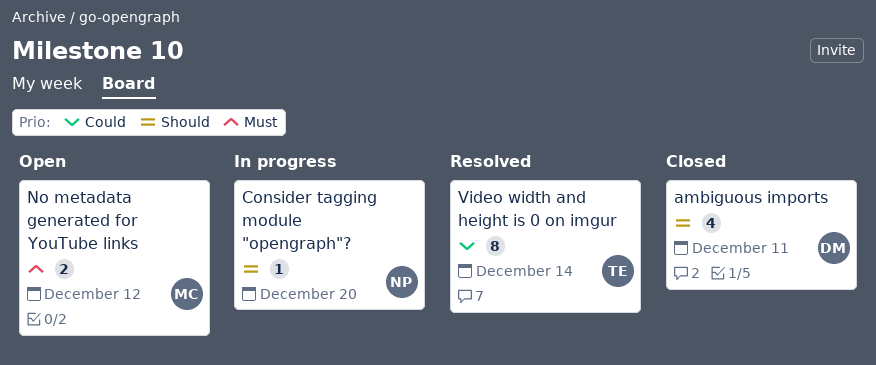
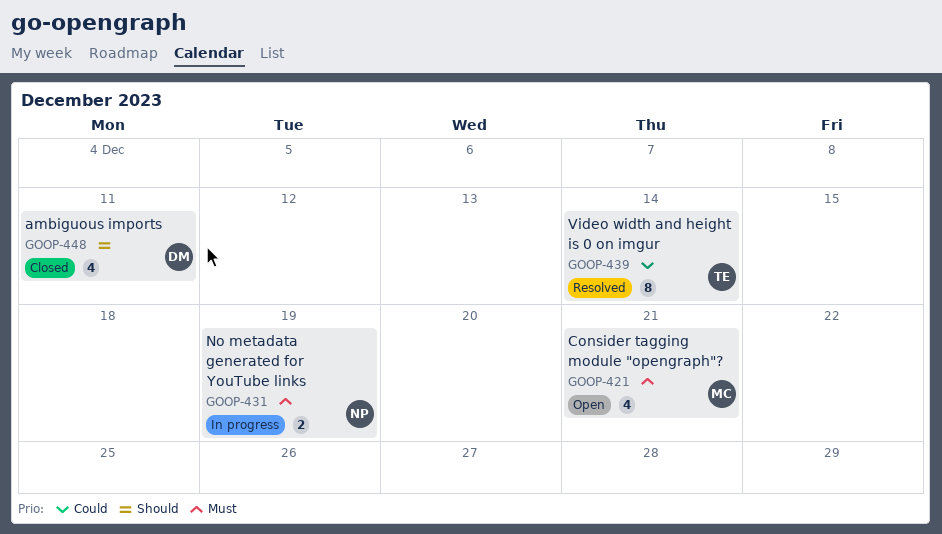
Consider tagging module "opengraph"?, status: In progress -> Open
Consider tagging module "opengraph"?, owner: NP -> MC
Consider tagging module "opengraph"?, priority: Should -> Must
Consider tagging module "opengraph"?, estimate: 1 -> 4
Consider tagging module "opengraph"?, due: Dec 20 -> Dec 21
No metadata generated for YouTube links, status: Open -> In progress
No metadata generated for YouTube links, owner: MC -> NP
No metadata generated for YouTube links, due: Dec 12 -> Dec 19

